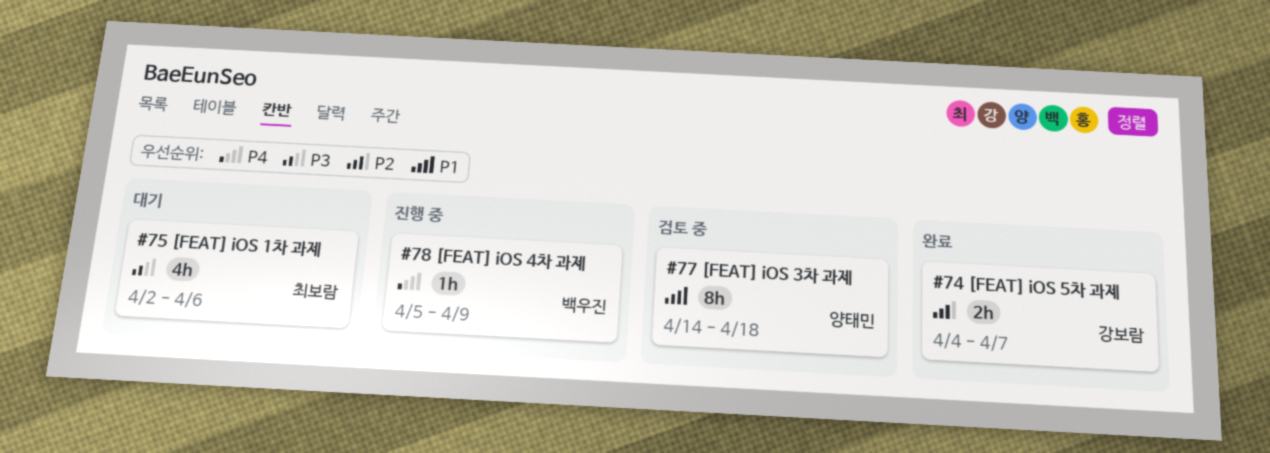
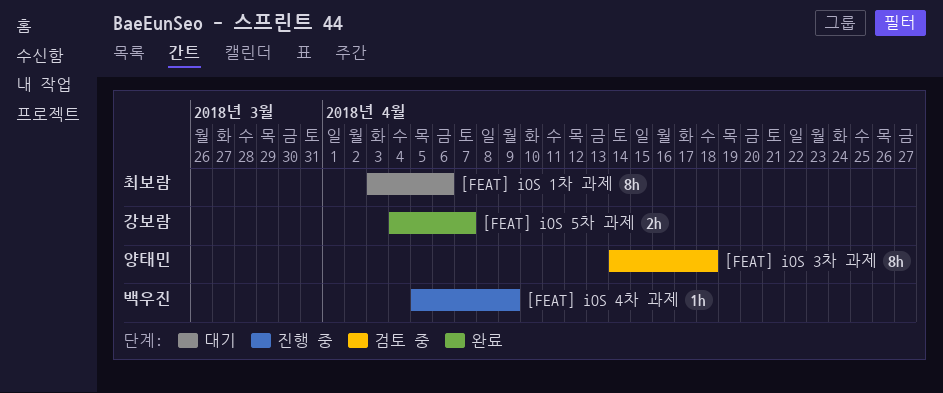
[FEAT] iOS 1차 과제, estimate: 4h -> 8h
[FEAT] iOS 1차 과제, start: Apr 2 -> Apr 3

